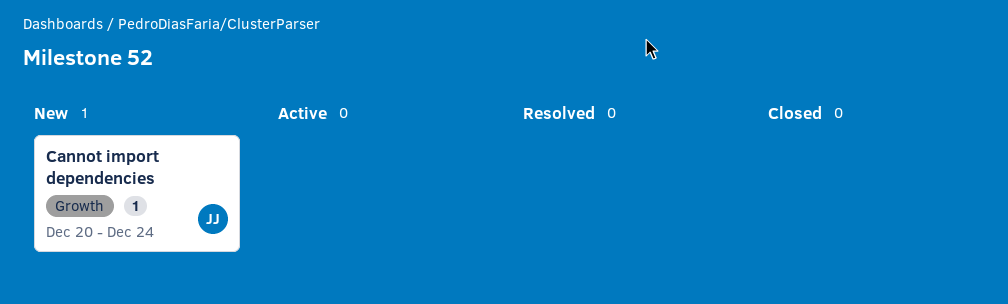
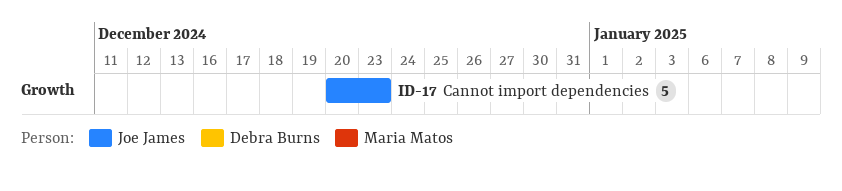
Cannot import dependencies, estimate: 1 -> 5
Cannot import dependencies, due: Dec 24 -> Dec 23

